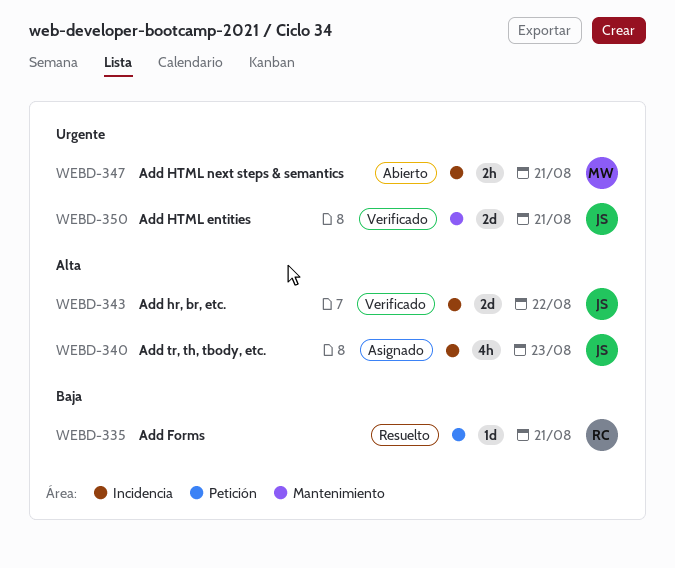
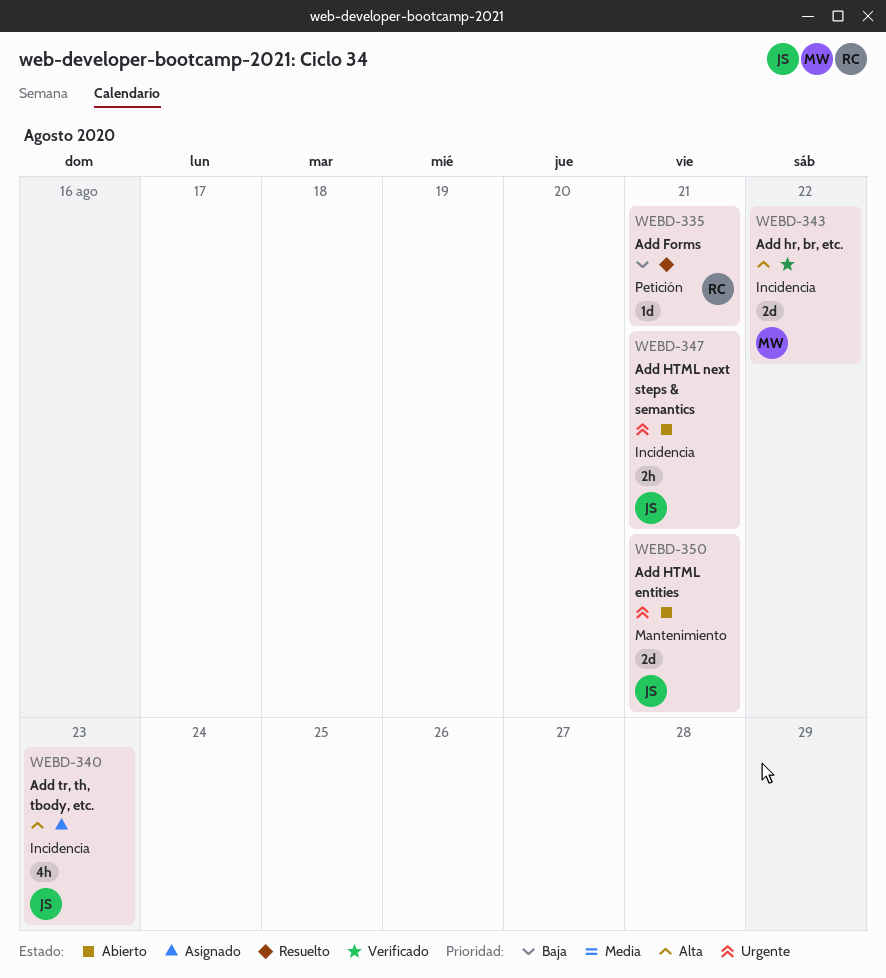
WEBD-343, owner: JS -> MW
WEBD-347, owner: MW -> JS
WEBD-350, status: Verificado -> Abierto

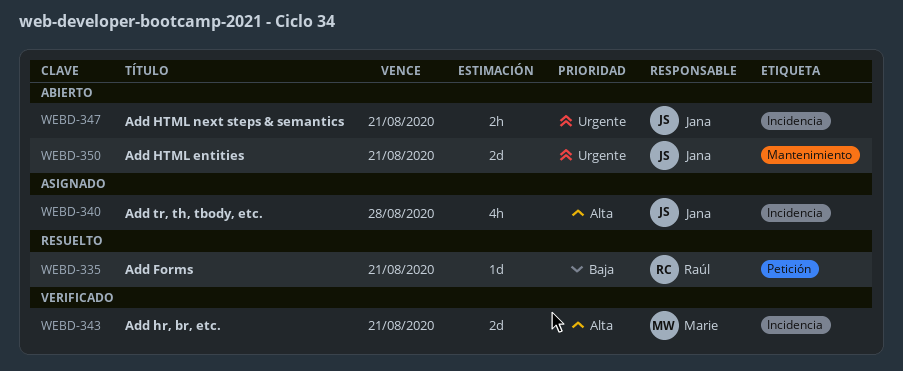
WEBD-340, due: Aug 23 -> Aug 28
WEBD-343, due: Aug 22 -> Aug 21

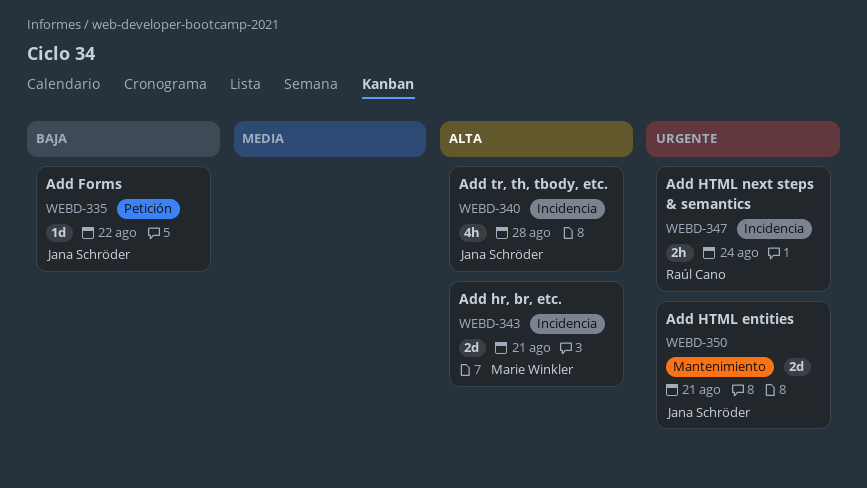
WEBD-335, owner: Raúl Cano -> Jana Schröder
WEBD-335, due: Aug 21 -> Aug 22
WEBD-347, owner: Jana Schröder -> Raúl Cano
WEBD-347, due: Aug 21 -> Aug 24

